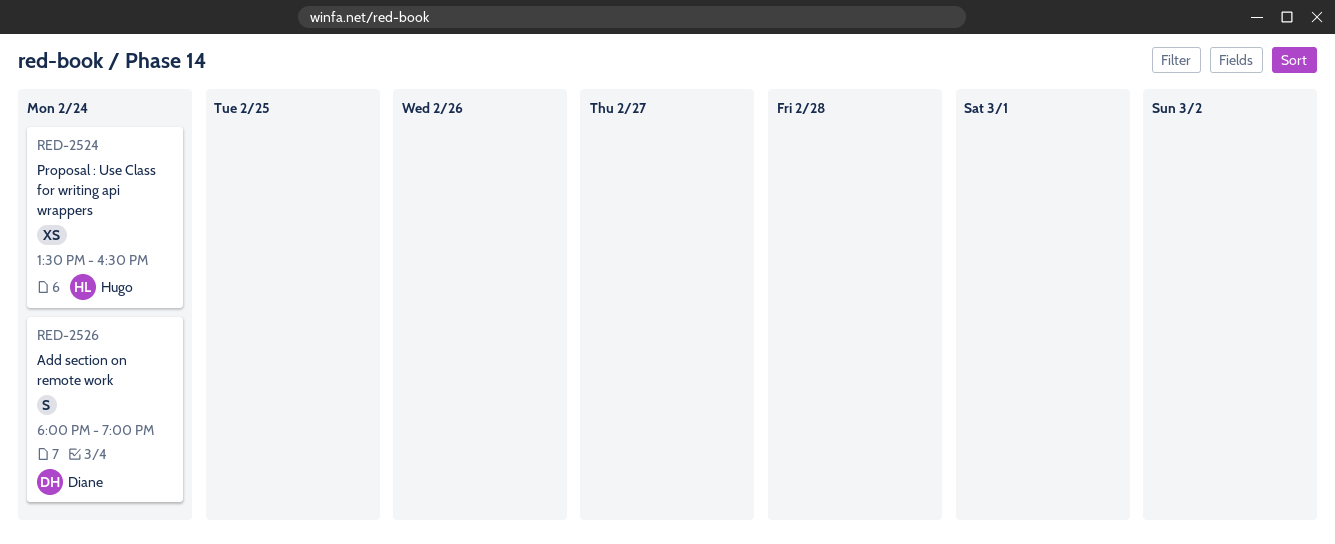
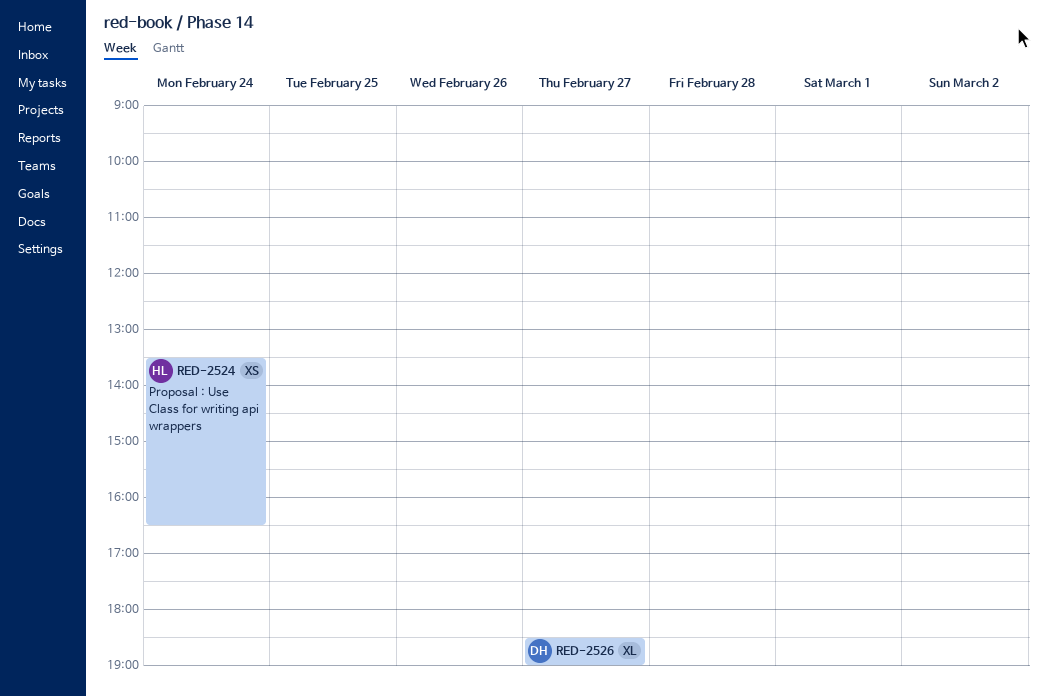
RED-2526, estimate: S -> XL
RED-2526, day: Feb 24 -> Feb 27
RED-2526, begins: 18:00 -> 18:30

